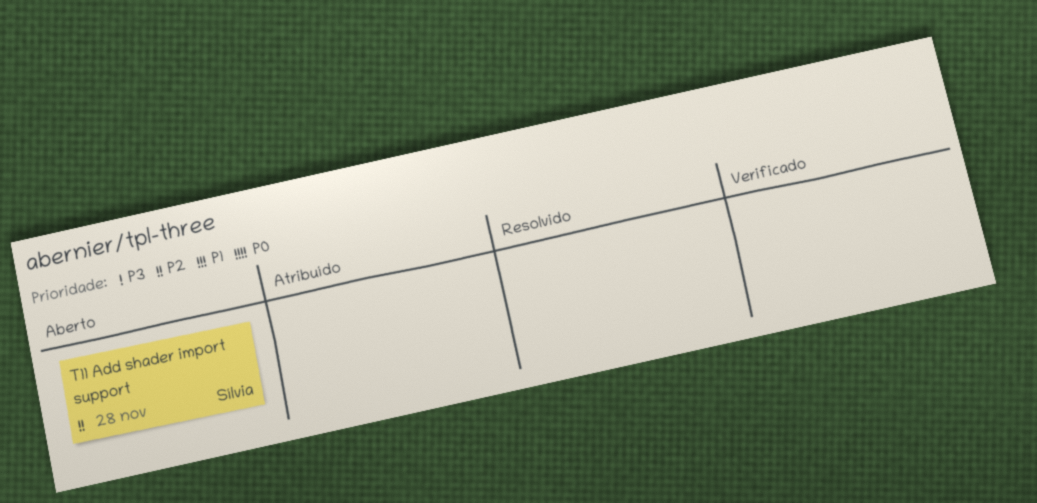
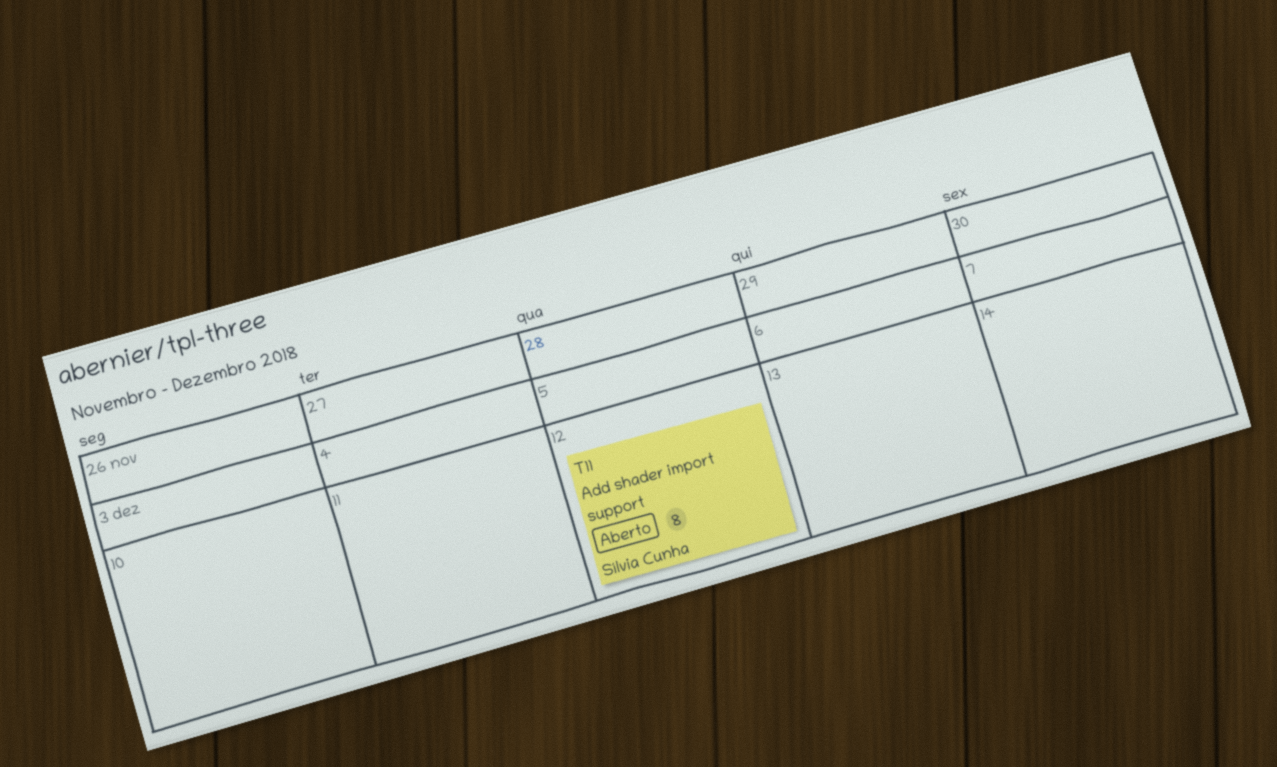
T11, due: Nov 28 -> Dec 12

